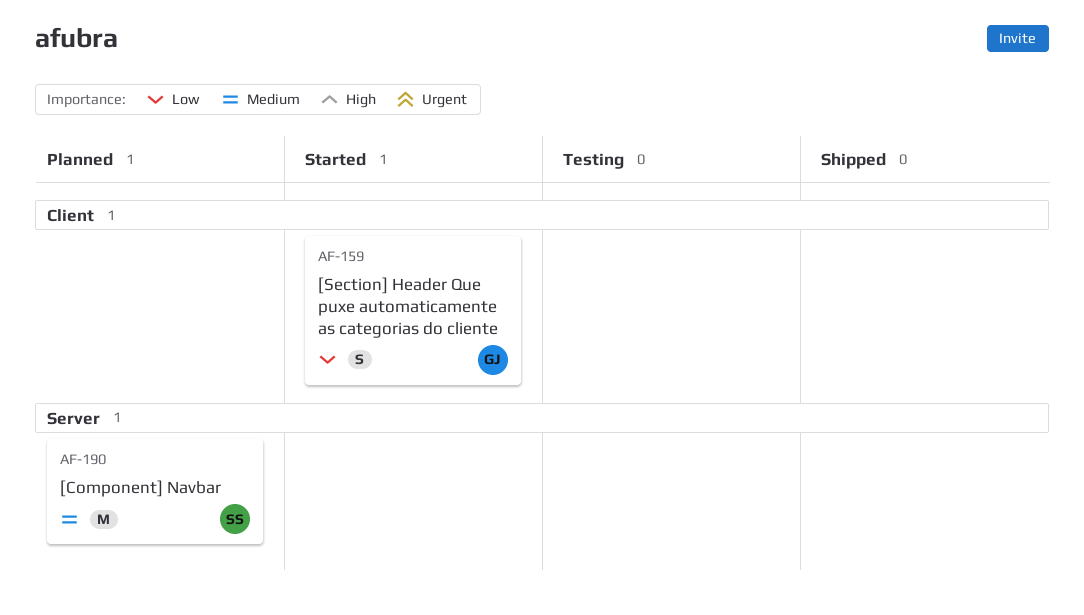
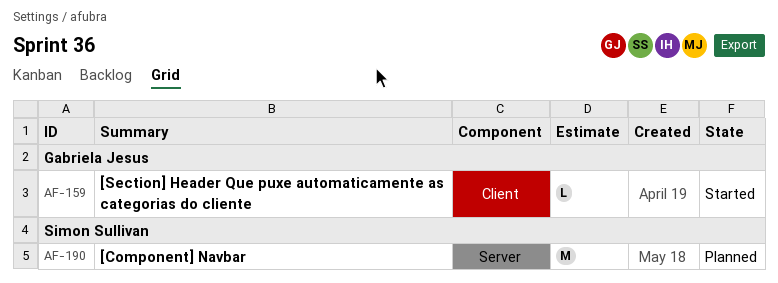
AF-159, estimate: S -> L

